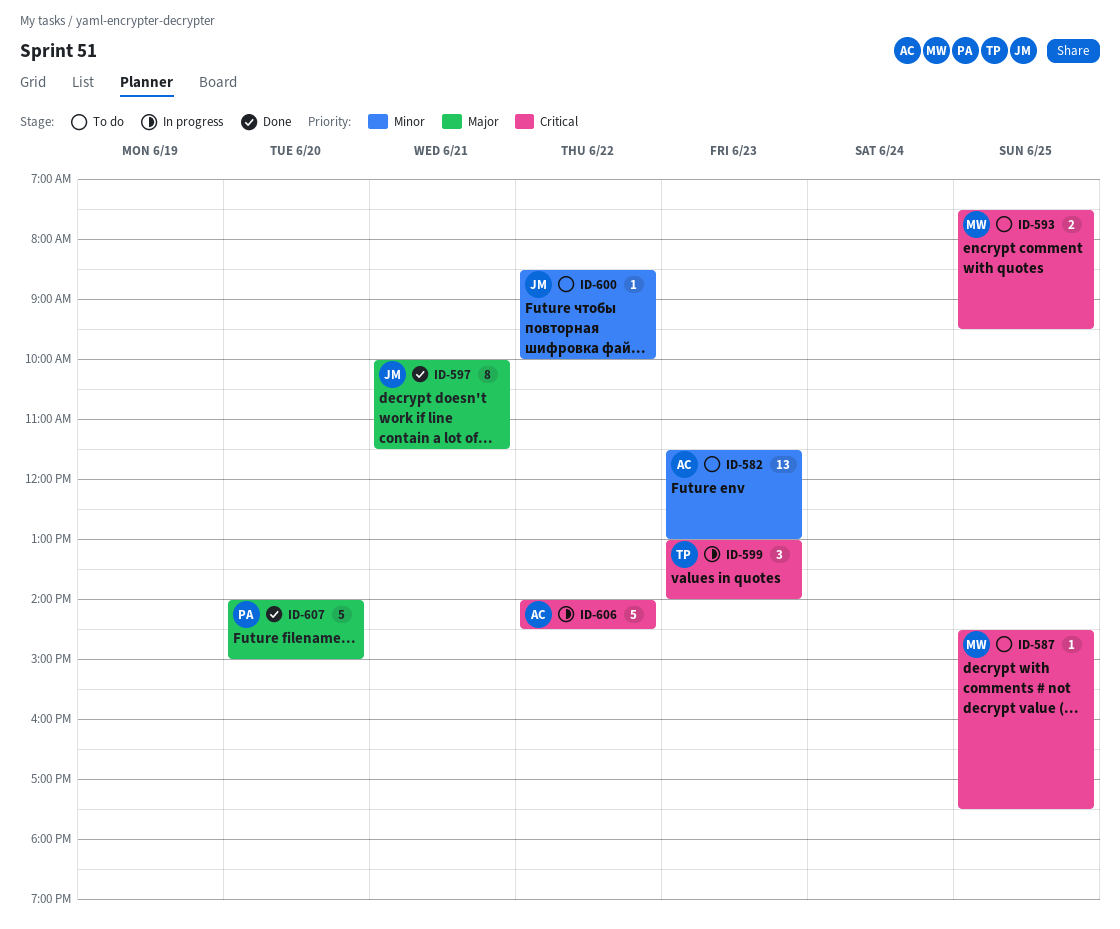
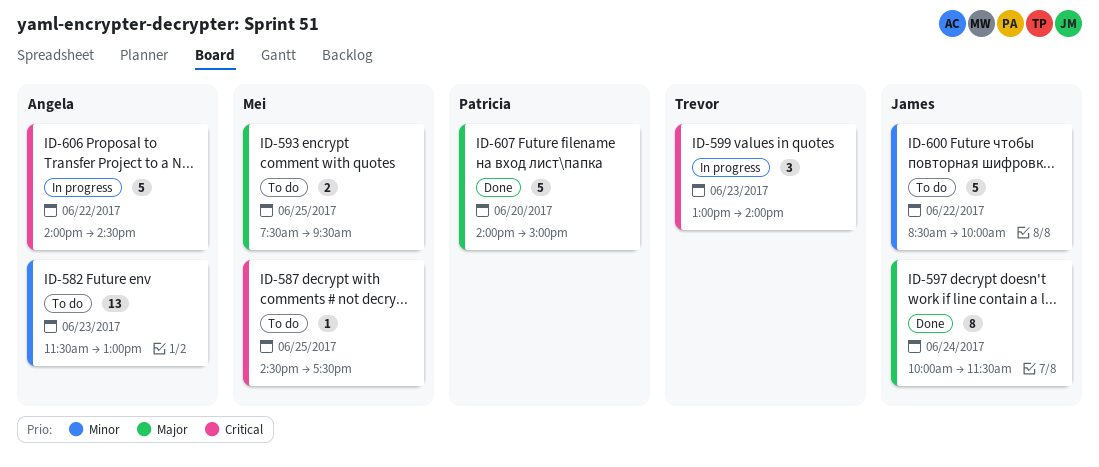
ID-593, priority: Critical -> Major
ID-597, day: Jun 21 -> Jun 24
ID-600, estimate: 1 -> 5

